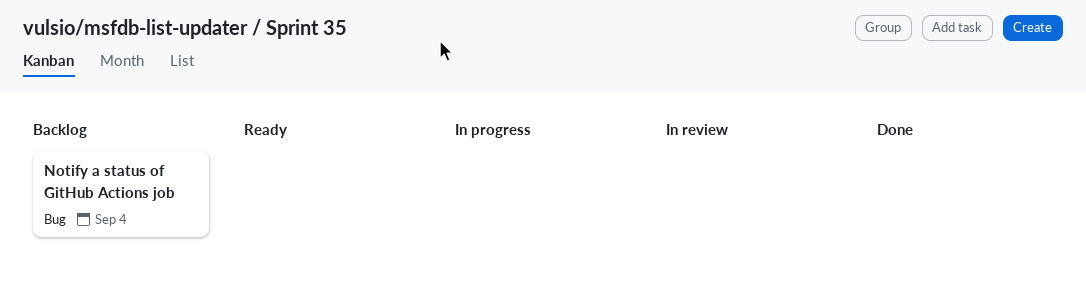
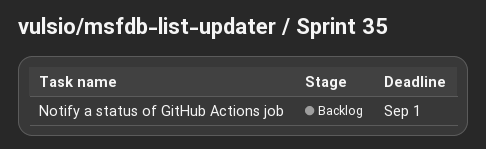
Notify a status of GitHub Actions job, due: Sep 4 -> Sep 1

